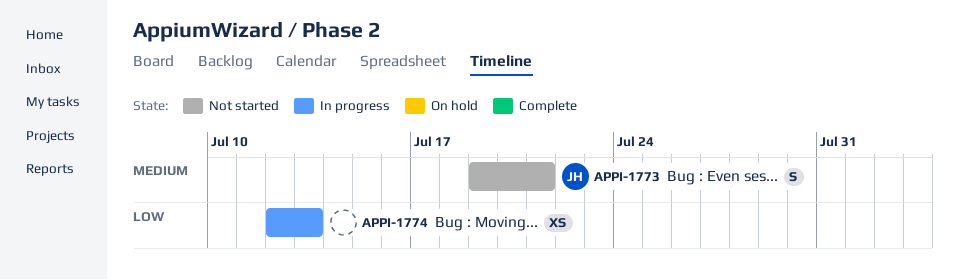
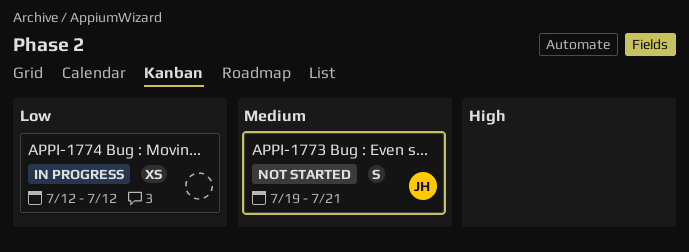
APPI-1774, due: Jul 13 -> Jul 12

